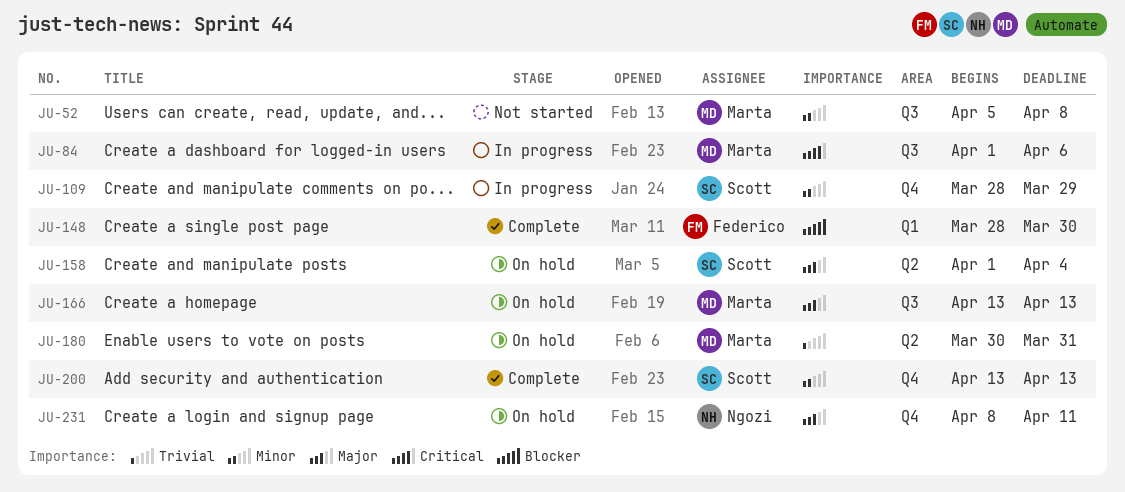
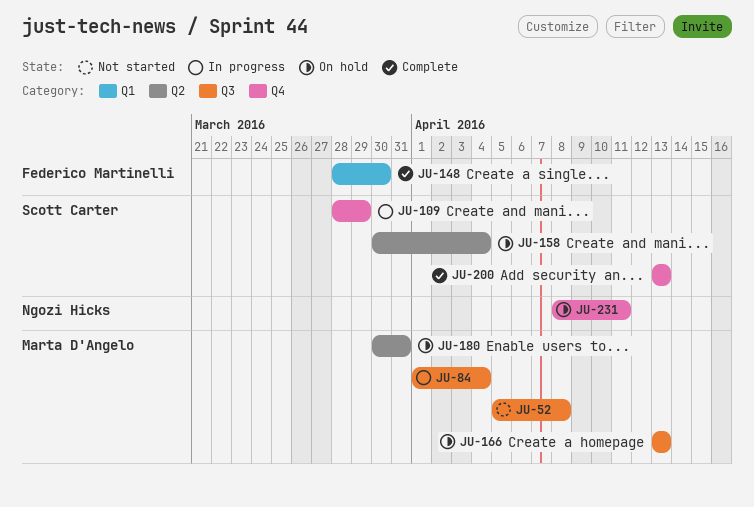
JU-84, due: Apr 6 -> Apr 4
JU-158, start: Apr 1 -> Mar 30

